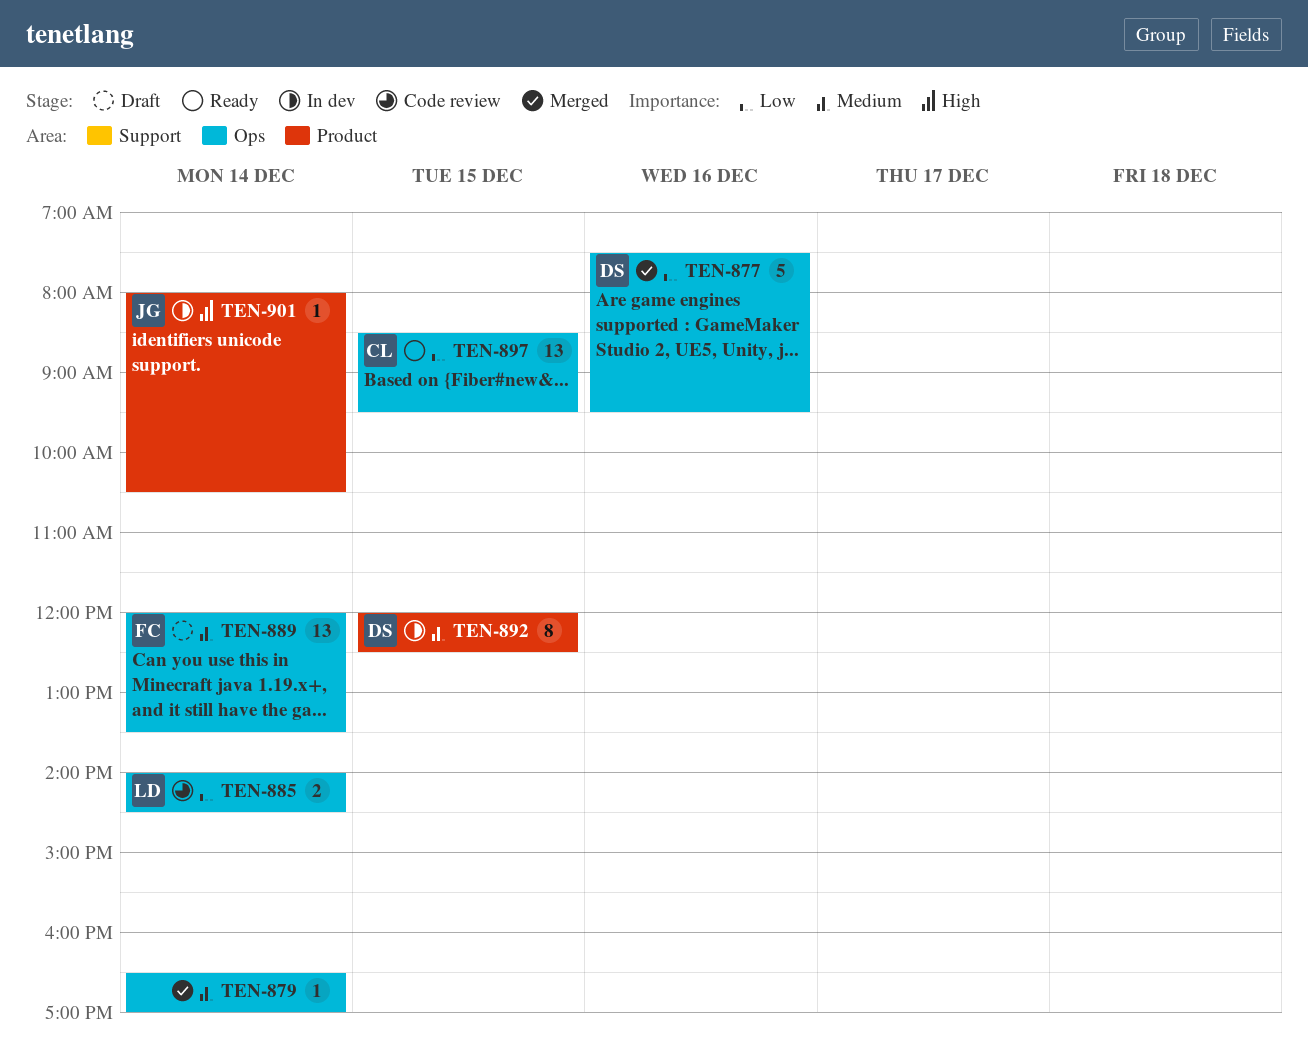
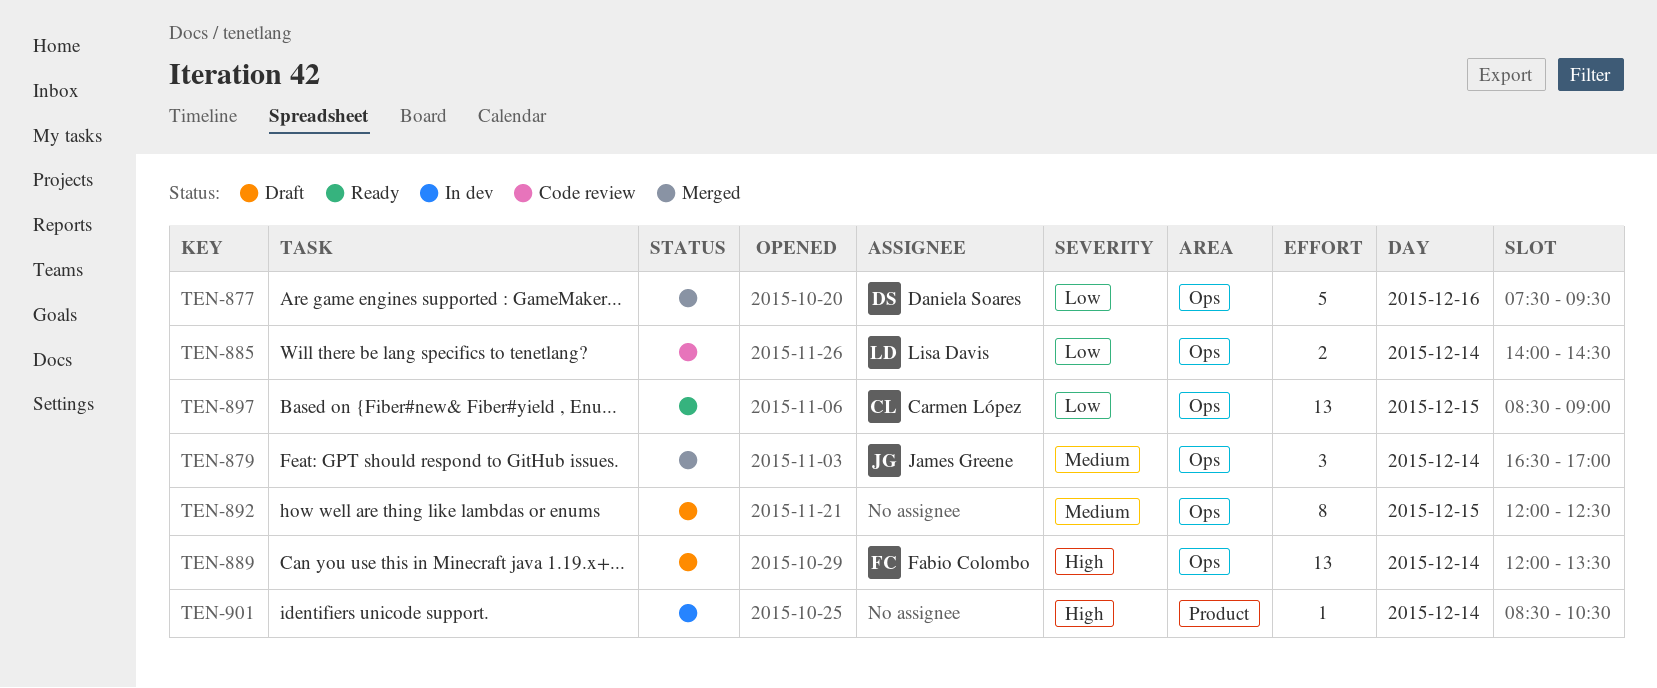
TEN-879, owner: none -> James Greene
TEN-879, estimate: 1 -> 3
TEN-889, priority: Medium -> High
TEN-892, status: In dev -> Draft
TEN-892, owner: Daniela Soares -> none
TEN-892, label: Product -> Ops
TEN-897, ends: 09:30 -> 09:00
TEN-901, owner: James Greene -> none
TEN-901, begins: 08:00 -> 08:30

